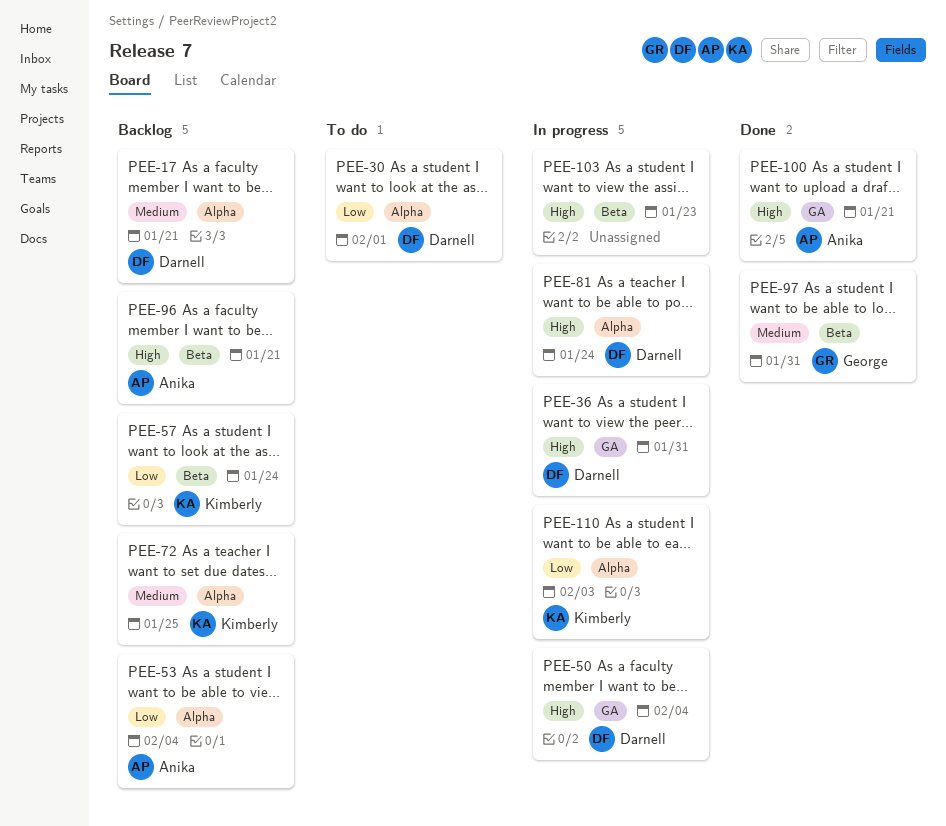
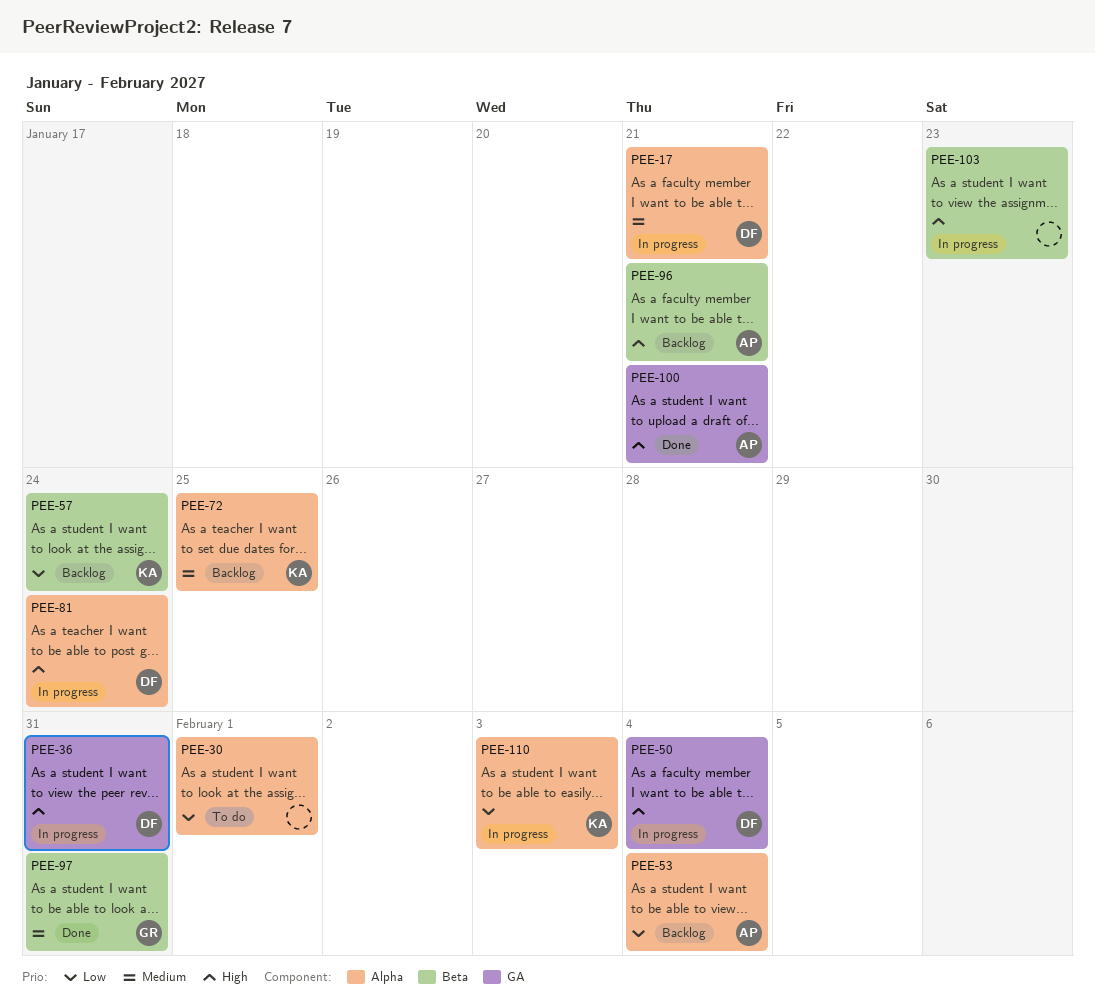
PEE-17, status: Backlog -> In progress
PEE-30, owner: Darnell -> none

